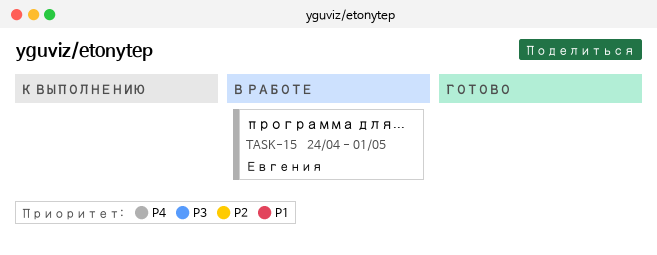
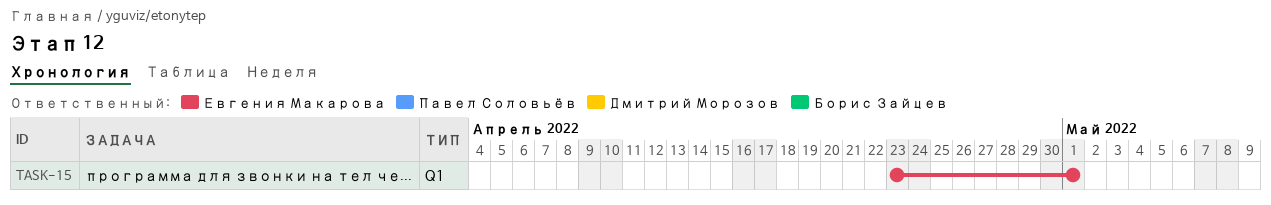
TASK-15, start: Apr 24 -> Apr 23

